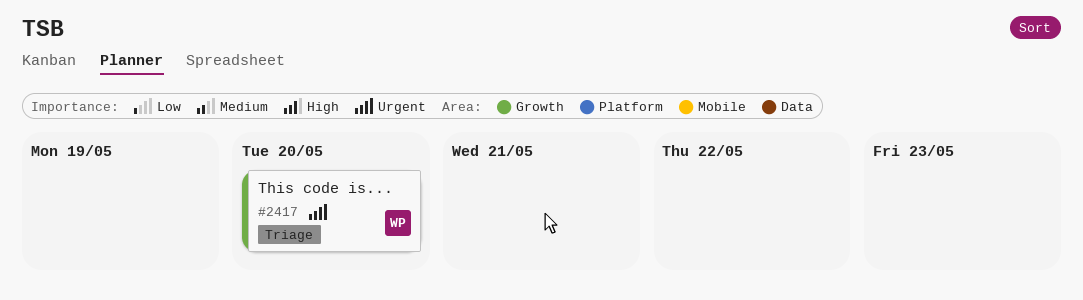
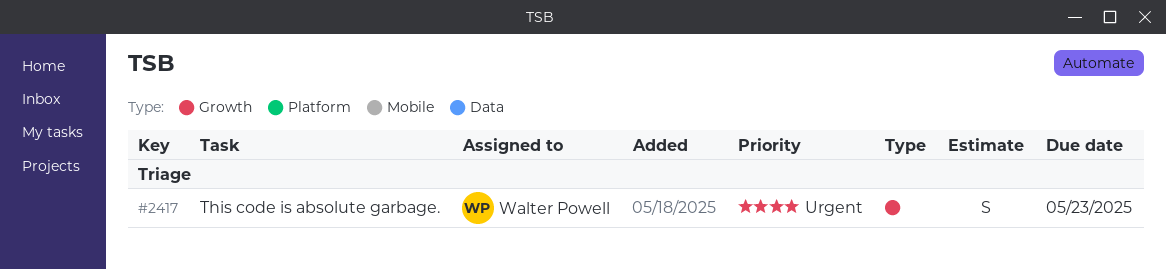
#2417, due: May 20 -> May 23

